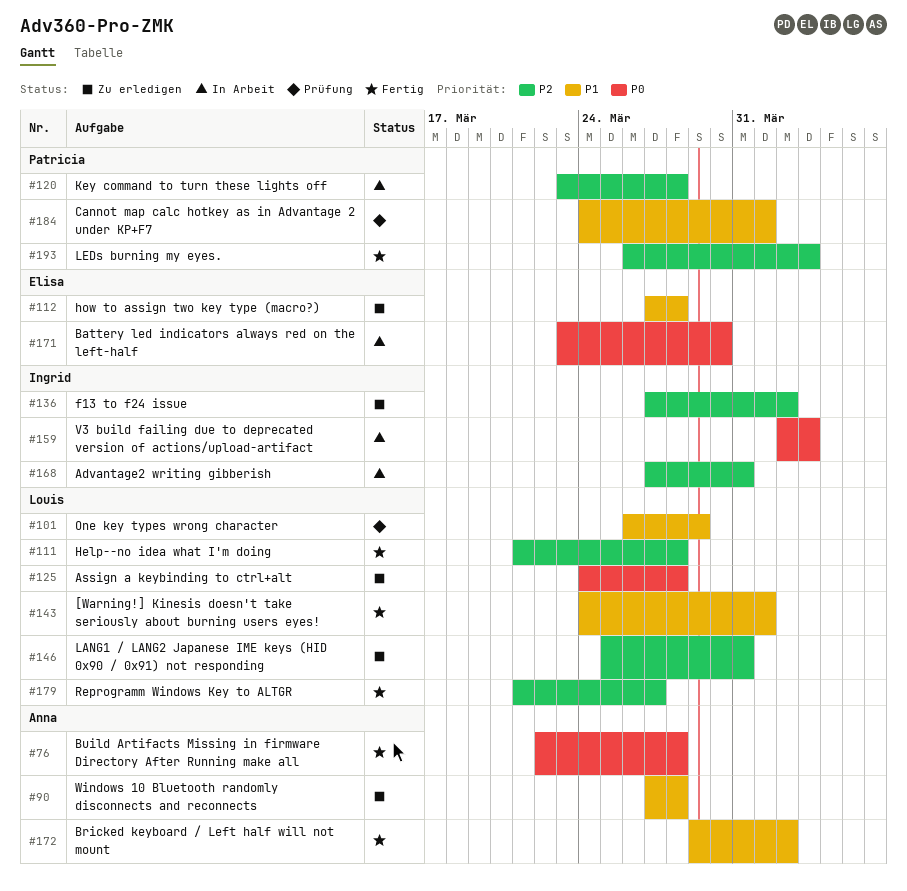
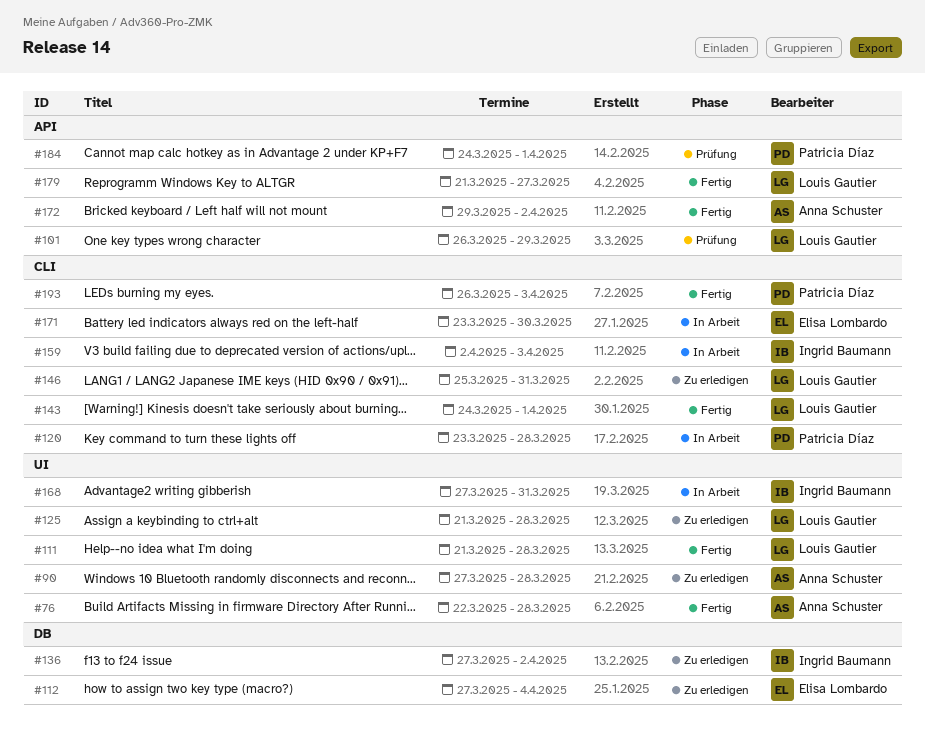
#112, due: Mar 28 -> Apr 4
#125, start: Mar 24 -> Mar 21

